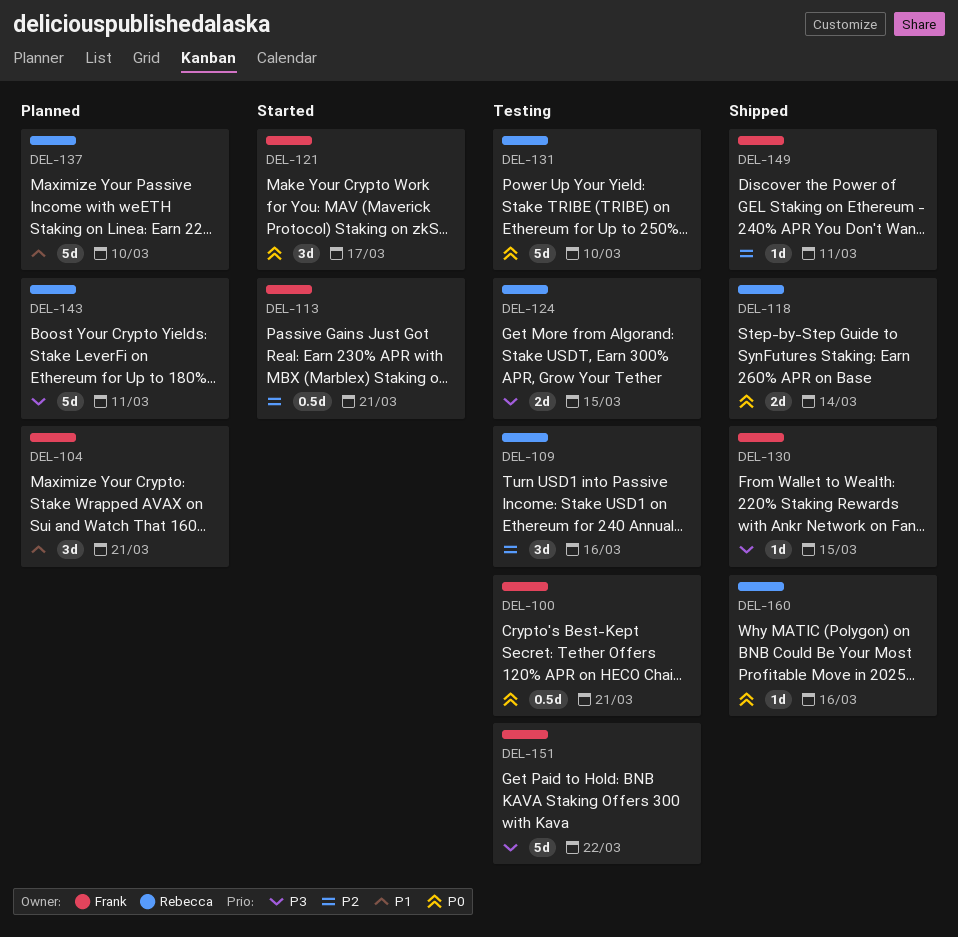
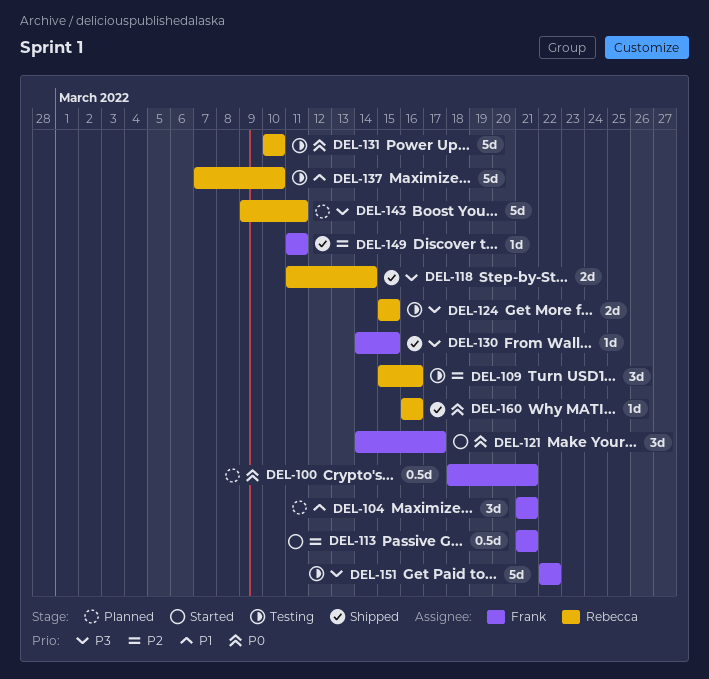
DEL-100, status: Testing -> Planned
DEL-118, priority: P0 -> P3
DEL-137, status: Planned -> Testing

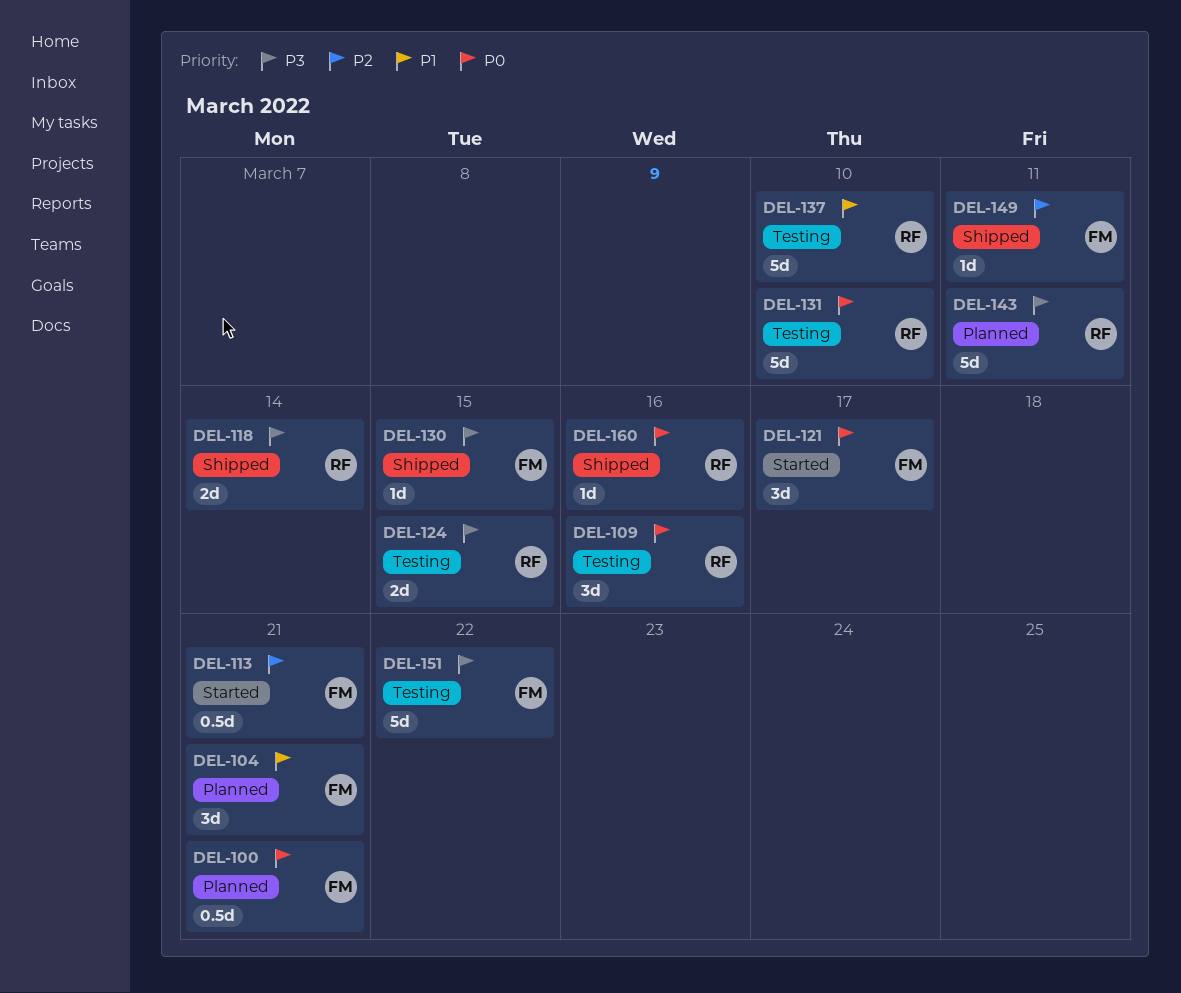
DEL-109, priority: P2 -> P0

